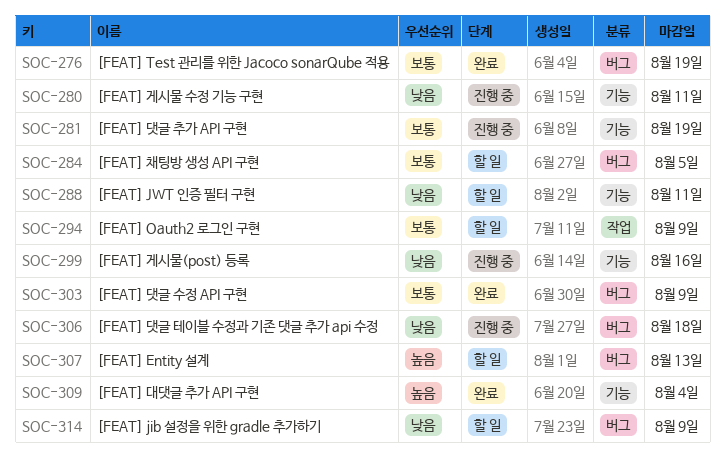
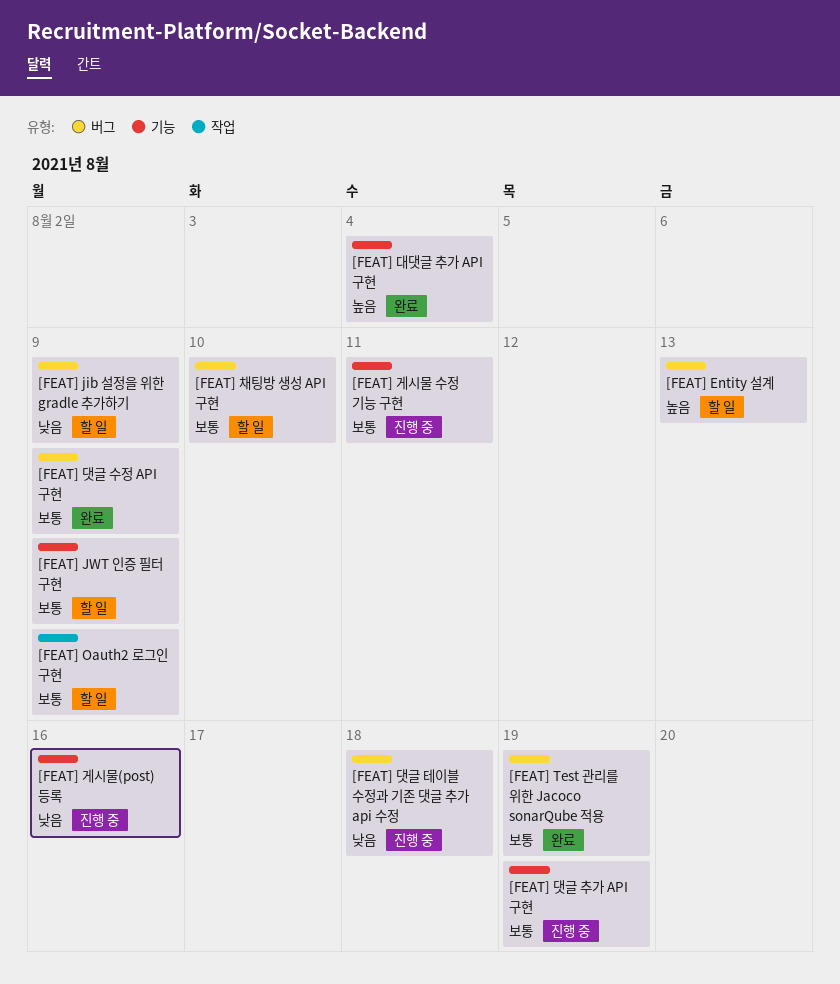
[FEAT] JWT 인증 필터 구현, priority: 낮음 -> 보통
[FEAT] JWT 인증 필터 구현, due: Aug 11 -> Aug 9
[FEAT] 게시물 수정 기능 구현, priority: 낮음 -> 보통
[FEAT] 채팅방 생성 API 구현, due: Aug 5 -> Aug 10

